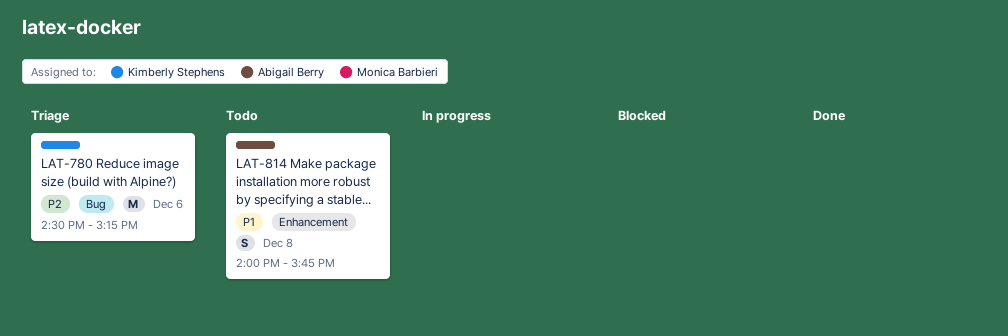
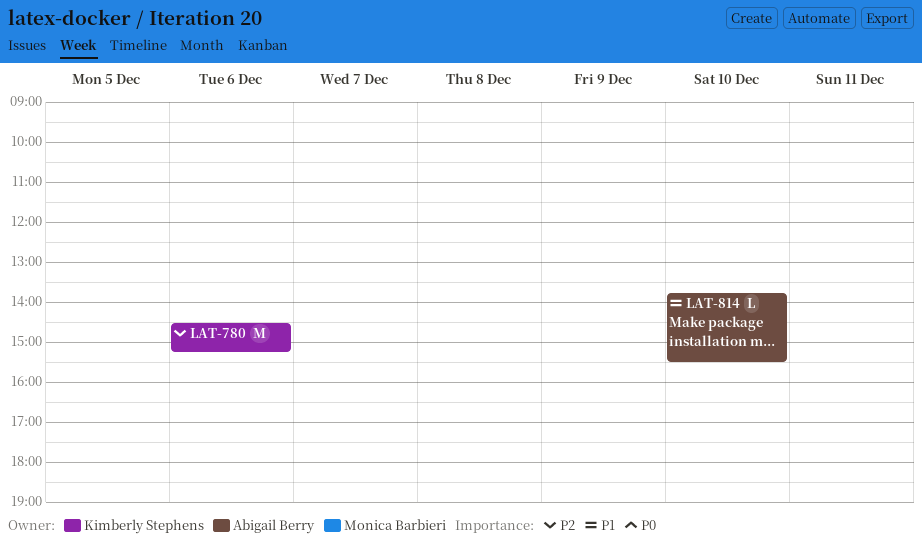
LAT-814, estimate: S -> L
LAT-814, day: Dec 8 -> Dec 10
LAT-814, begins: 14:00 -> 13:45
LAT-814, ends: 15:45 -> 15:30

